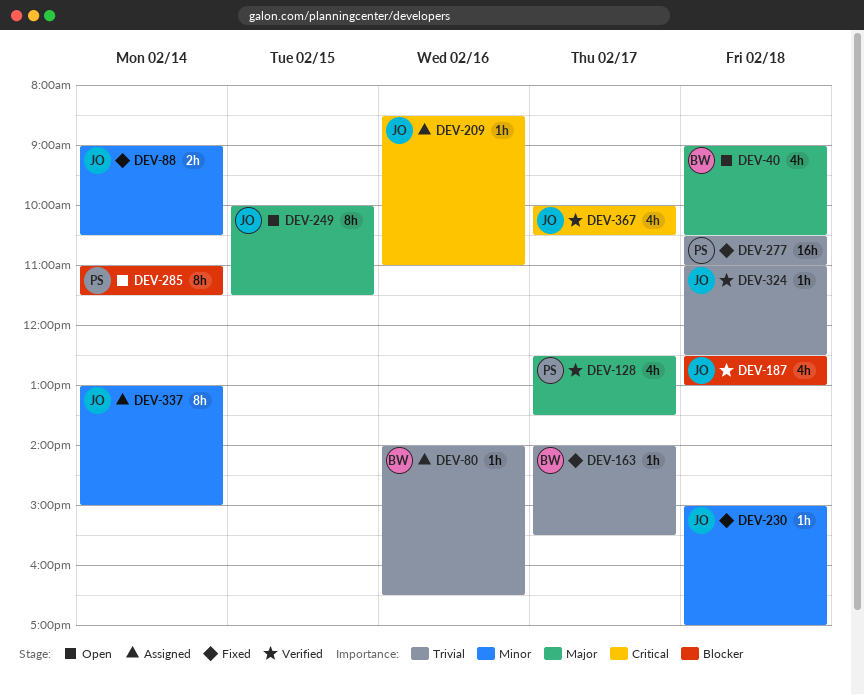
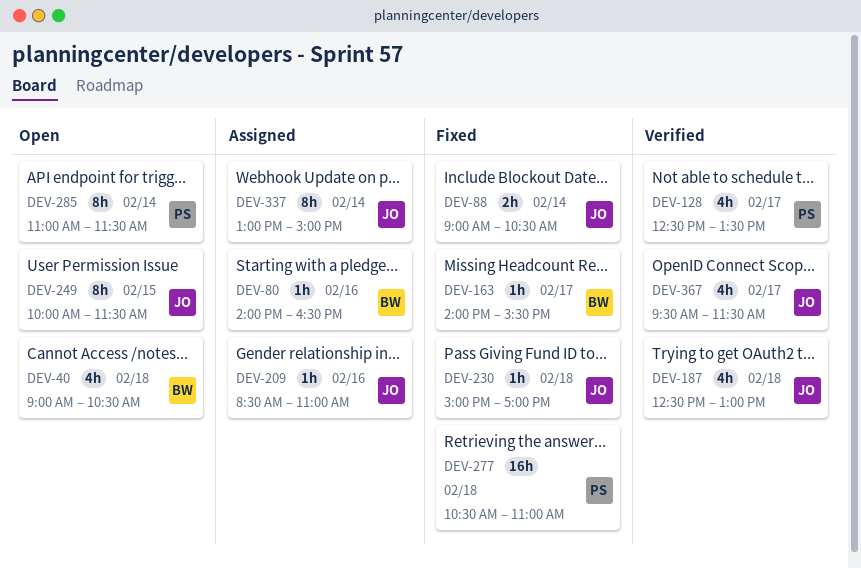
DEV-324: present -> none
DEV-367, begins: 10:00 -> 09:30
DEV-367, ends: 10:30 -> 11:30

